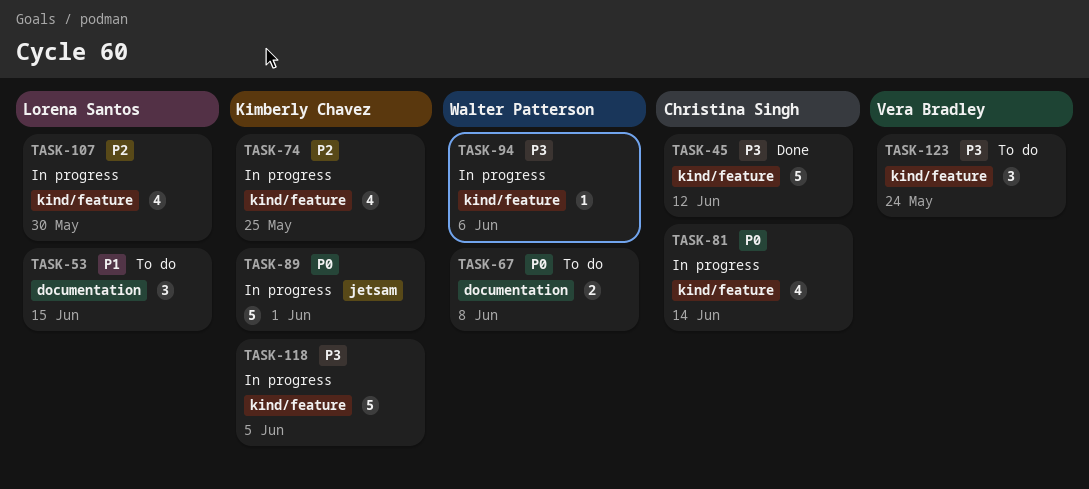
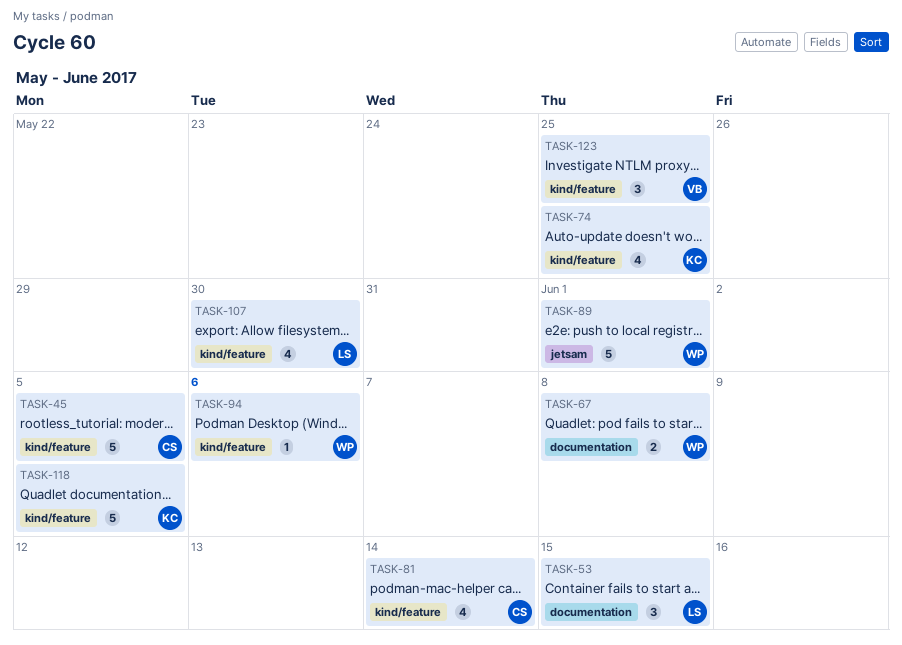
TASK-45, due: Jun 12 -> Jun 5
TASK-89, owner: Kimberly Chavez -> Walter Patterson
TASK-123, due: May 24 -> May 25

